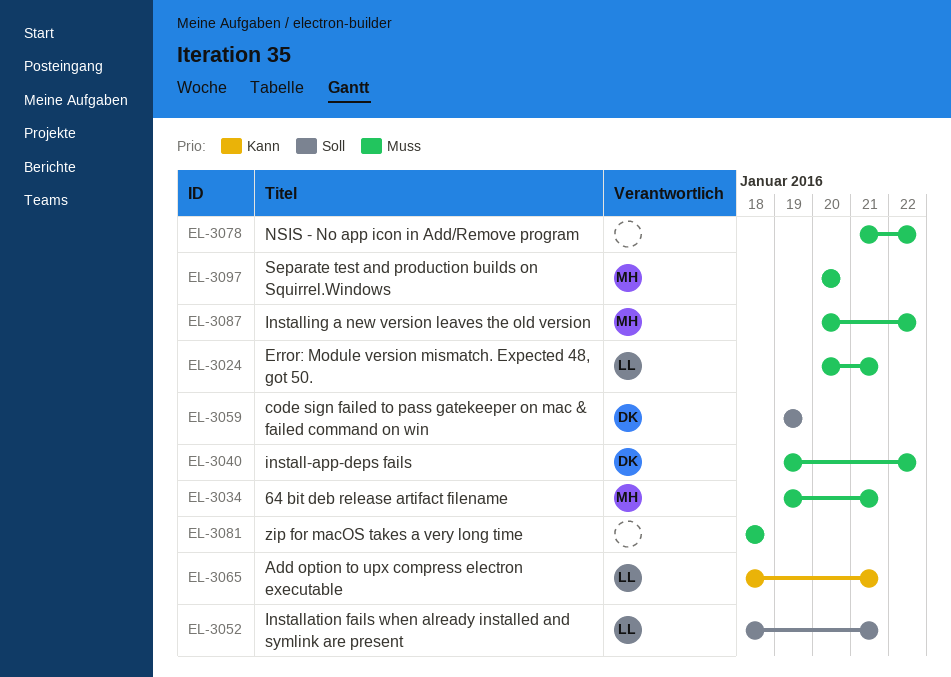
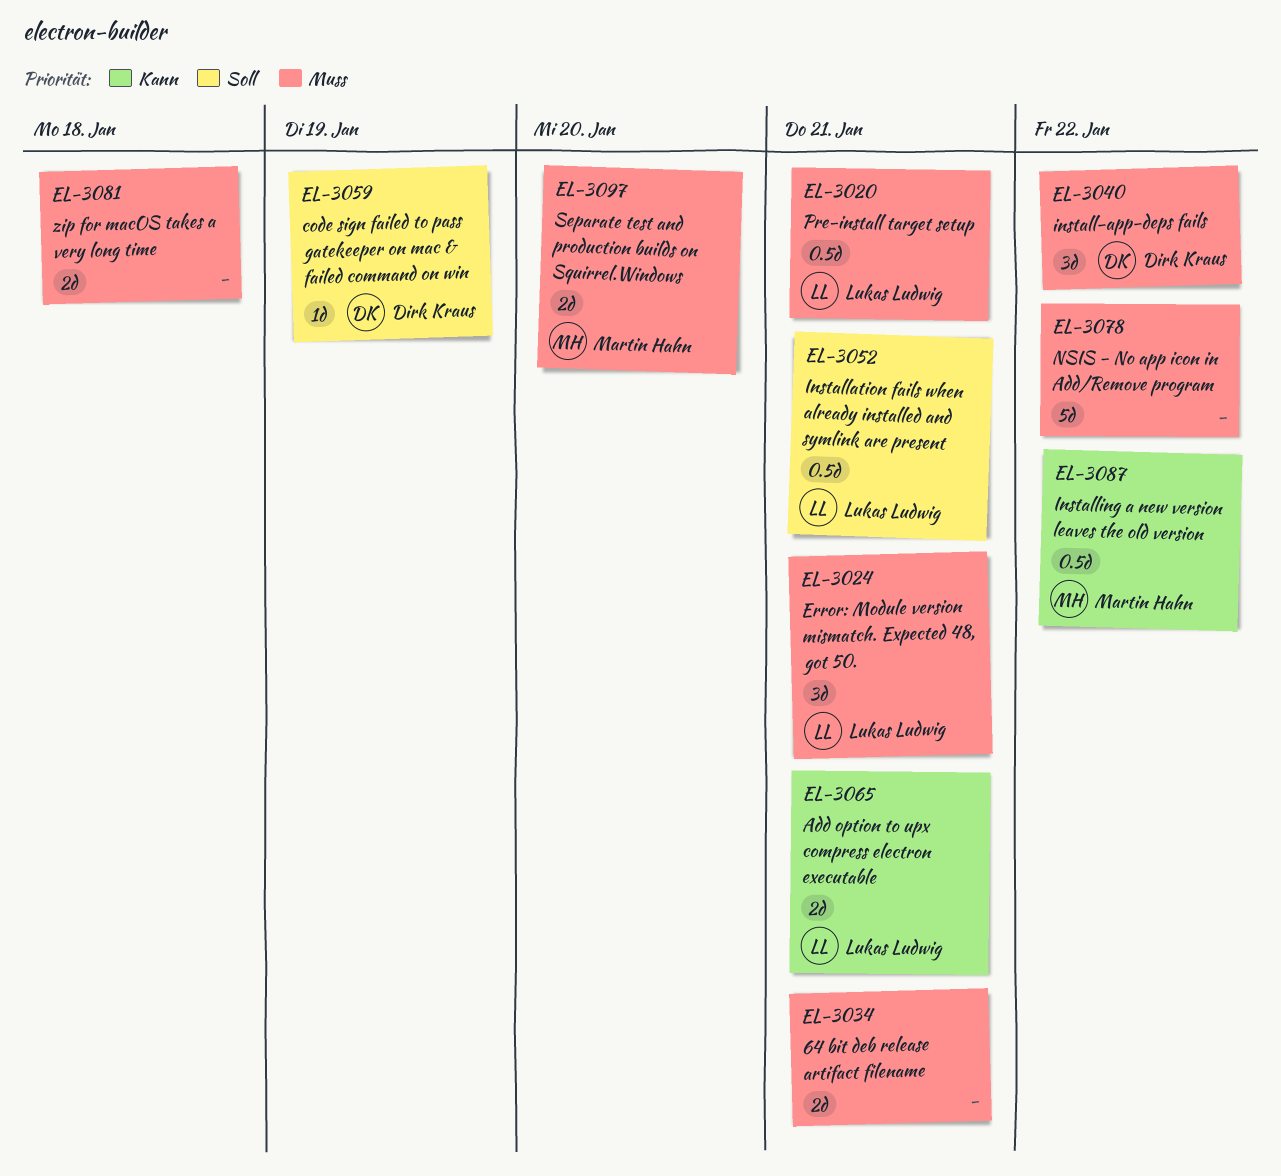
EL-3020: none -> present
EL-3034, owner: Martin Hahn -> none
EL-3087, priority: Muss -> Kann

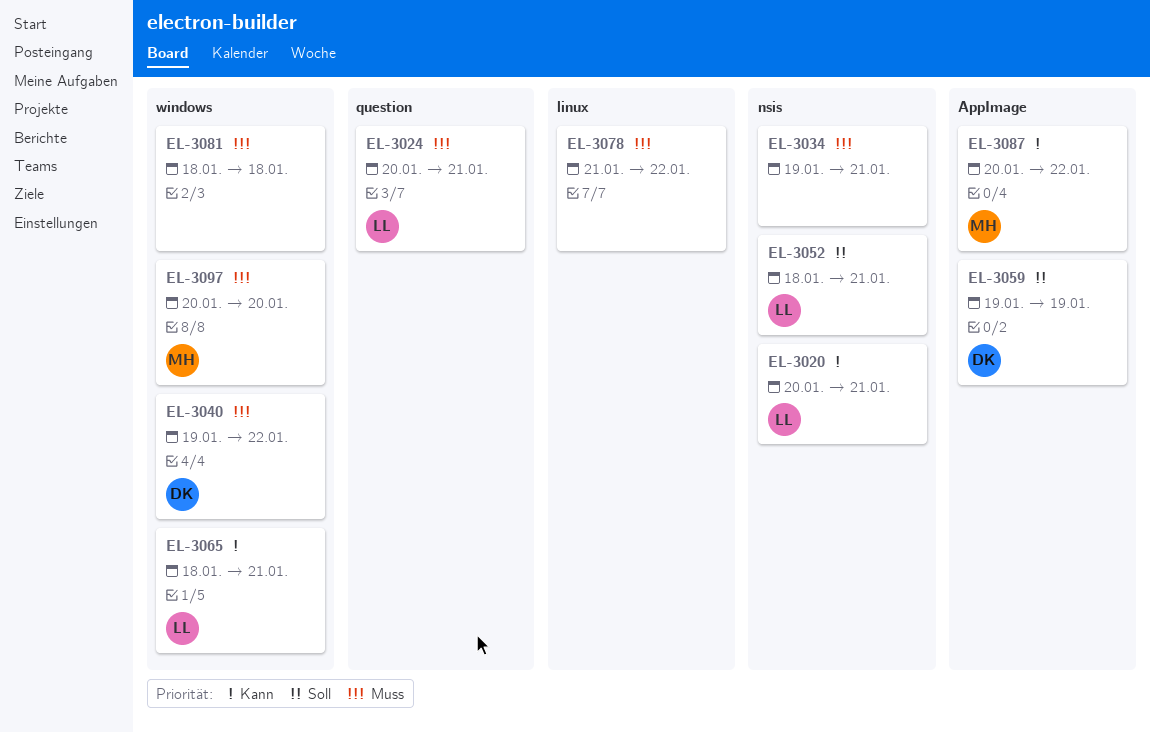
EL-3020, priority: Muss -> Kann

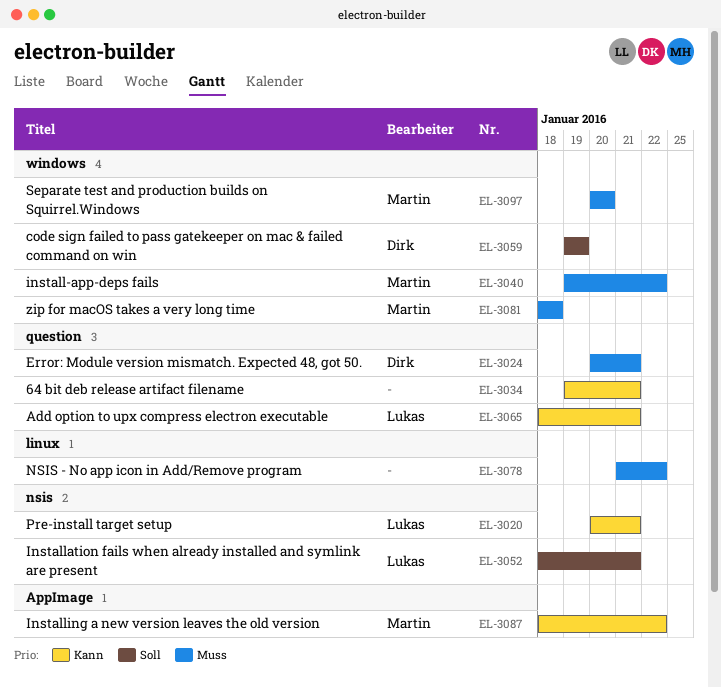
EL-3024, owner: Lukas -> Dirk
EL-3034, priority: Muss -> Kann
EL-3034, label: nsis -> question
EL-3040, owner: Dirk -> Martin
EL-3059, label: AppImage -> windows
EL-3065, label: windows -> question
EL-3081, owner: none -> Martin
EL-3087, start: Jan 20 -> Jan 18

